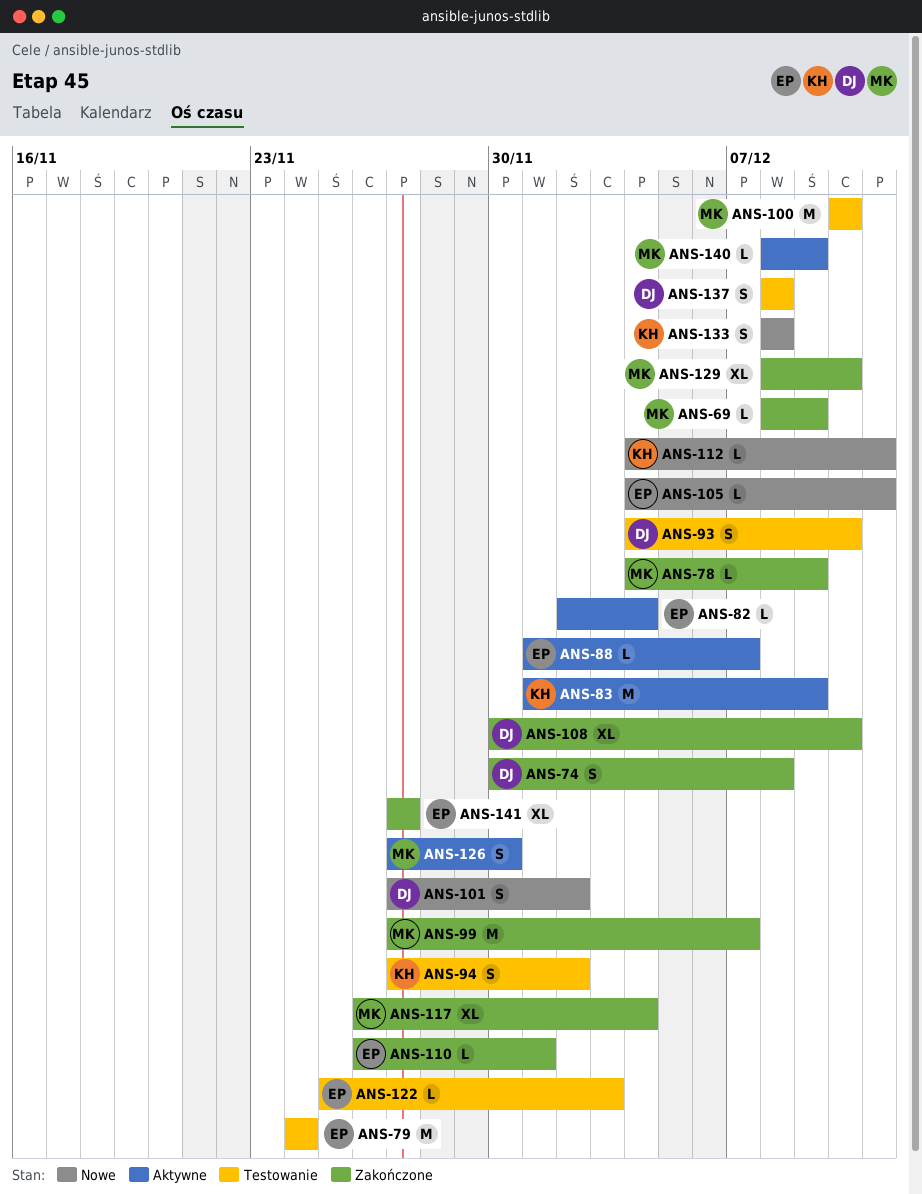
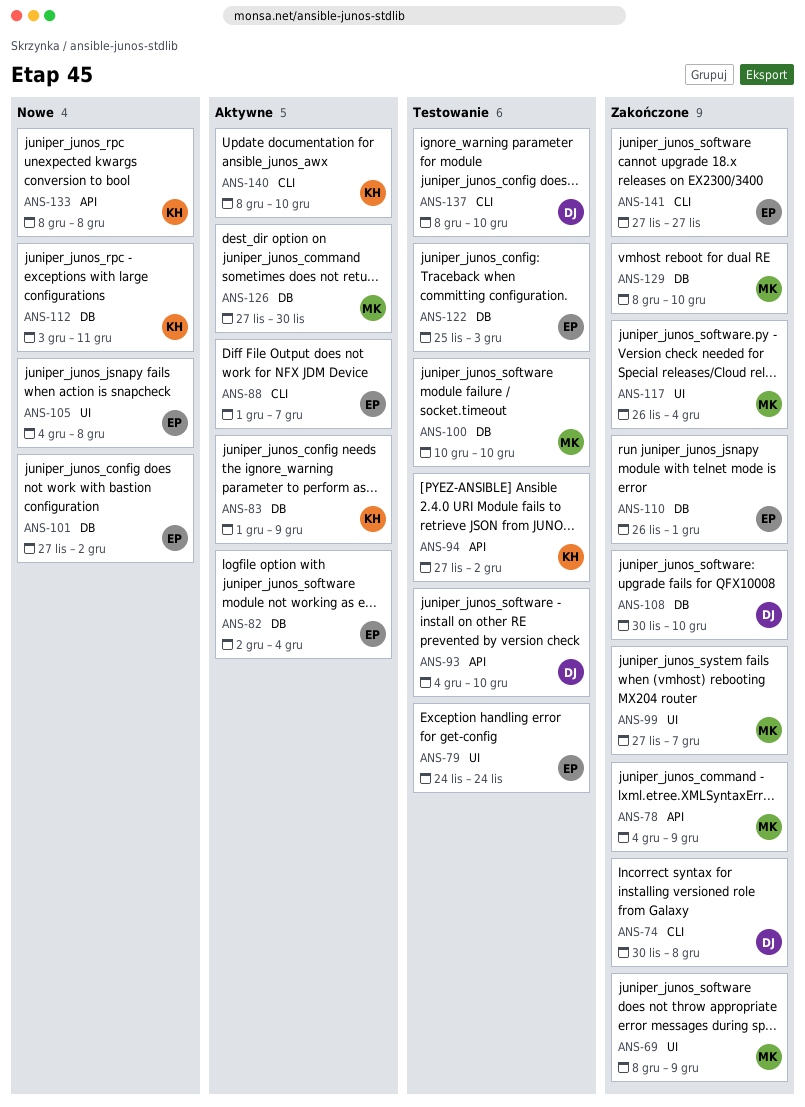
ANS-101, owner: DJ -> EP
ANS-105, due: Dec 11 -> Dec 8
ANS-112, start: Dec 4 -> Dec 3
ANS-137, due: Dec 8 -> Dec 10
ANS-140, owner: MK -> KH
ANS-140, due: Dec 9 -> Dec 10

